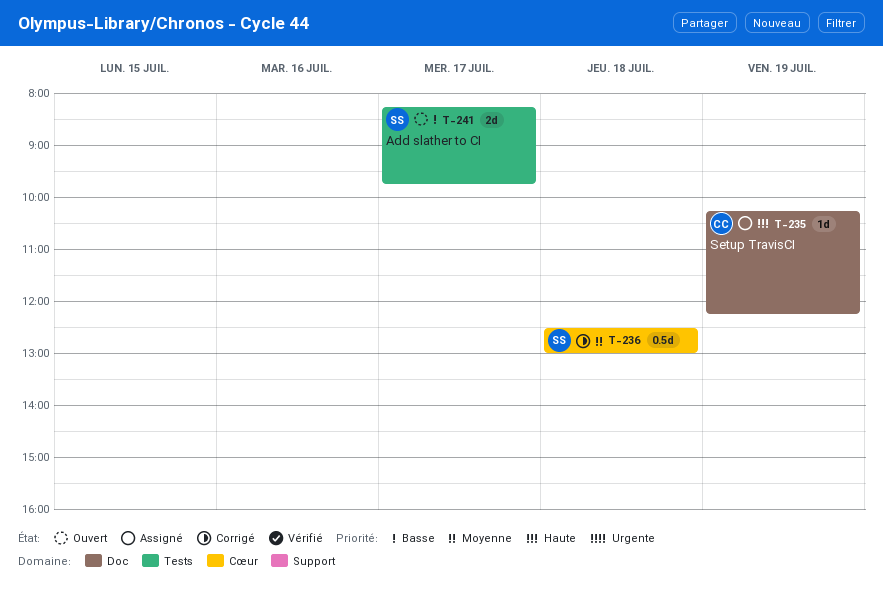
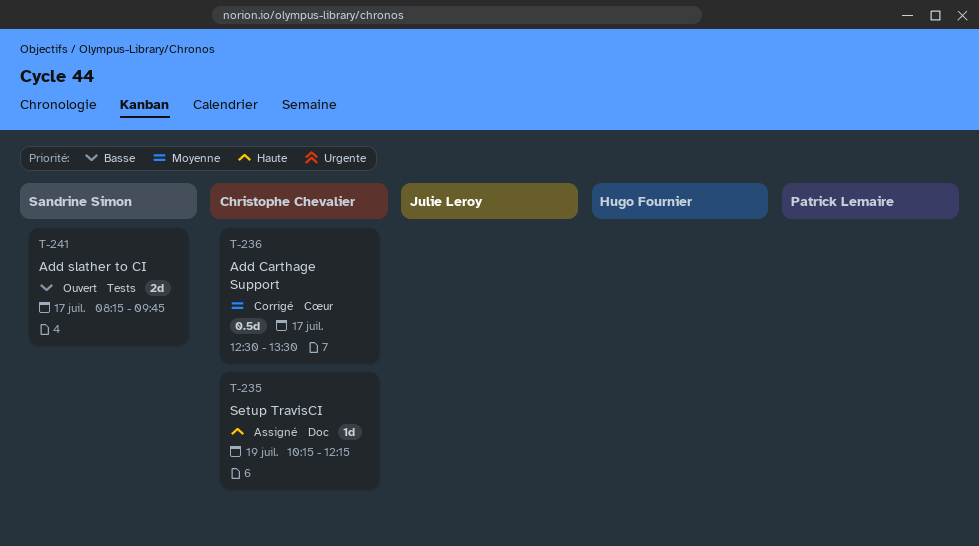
T-236, owner: Sandrine Simon -> Christophe Chevalier
T-236, day: Jul 18 -> Jul 17
T-236, ends: 13:00 -> 13:30

